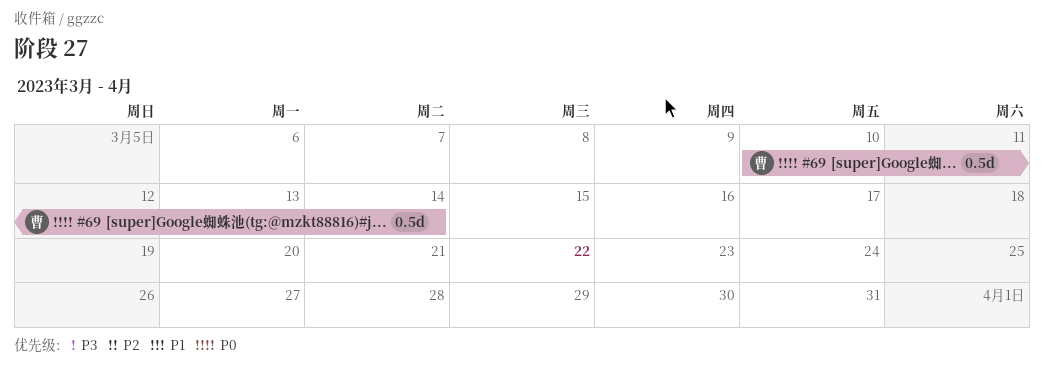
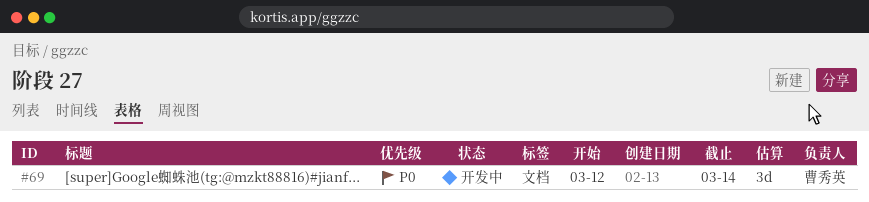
#69, estimate: 0.5d -> 3d
#69, start: Mar 10 -> Mar 12

